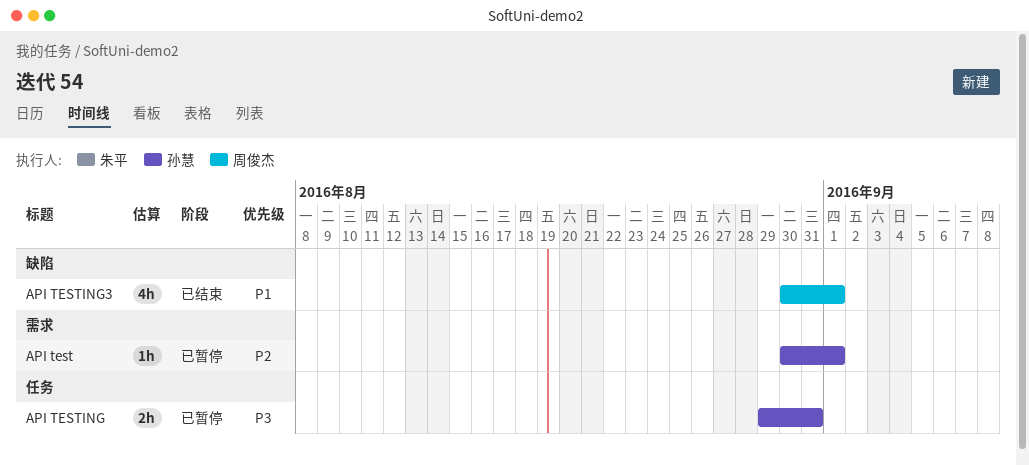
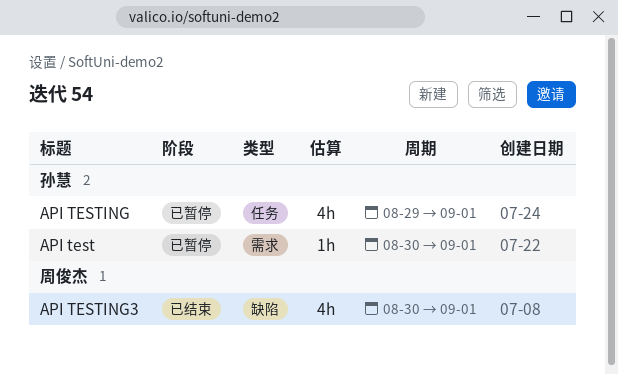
API TESTING, estimate: 2h -> 4h
API TESTING, due: Aug 31 -> Sep 1

